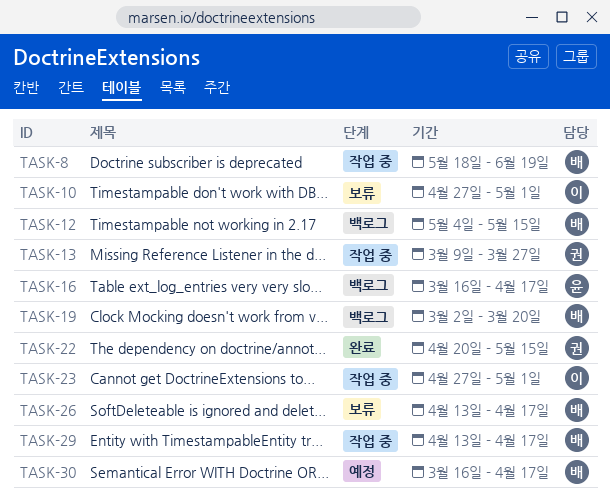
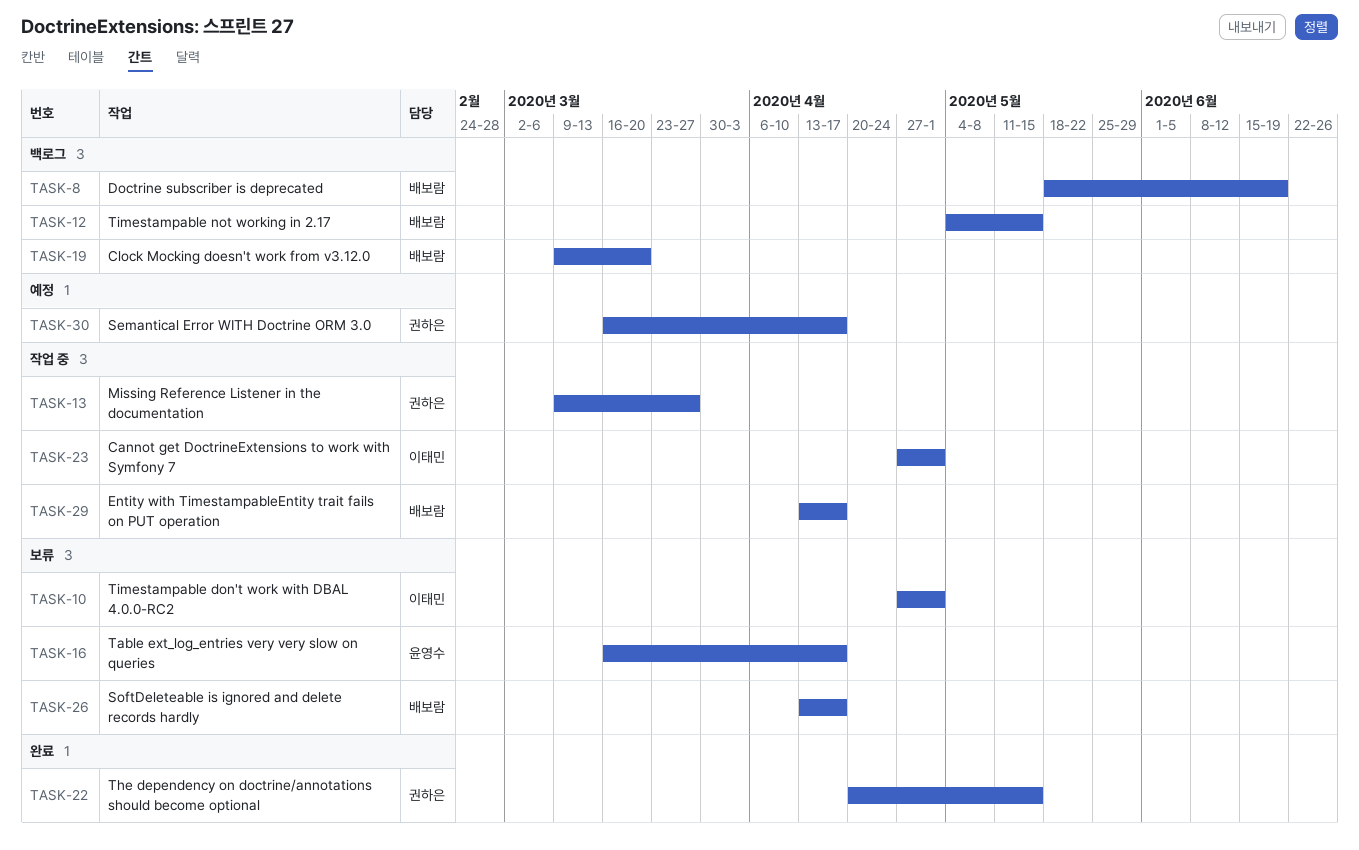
TASK-8, status: 작업 중 -> 백로그
TASK-16, status: 백로그 -> 보류
TASK-19, start: Mar 2 -> Mar 9
TASK-30, owner: 배보람 -> 권하은

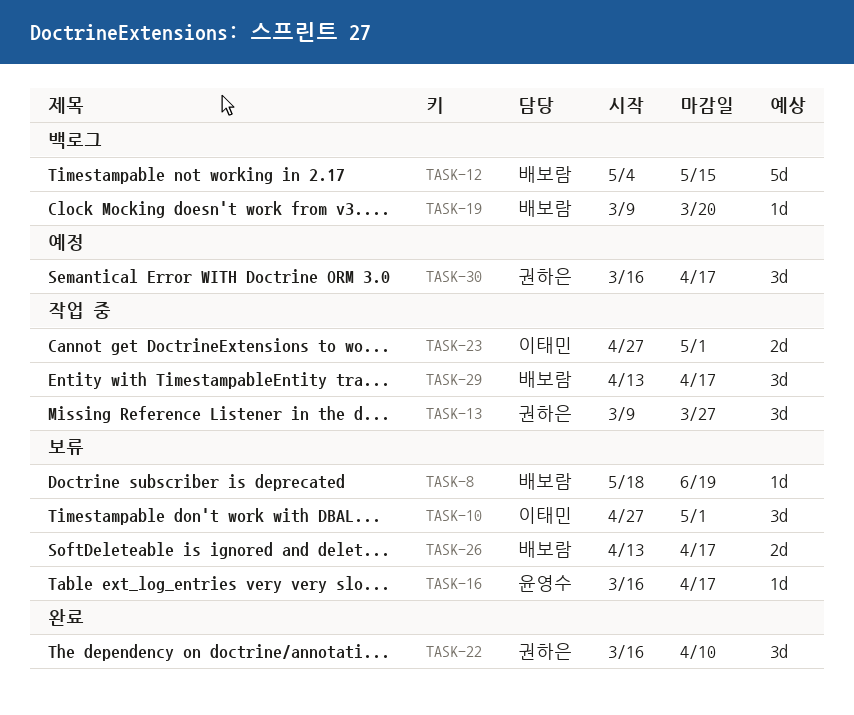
TASK-8, status: 백로그 -> 보류
TASK-22, start: Apr 20 -> Mar 16
TASK-22, due: May 15 -> Apr 10

